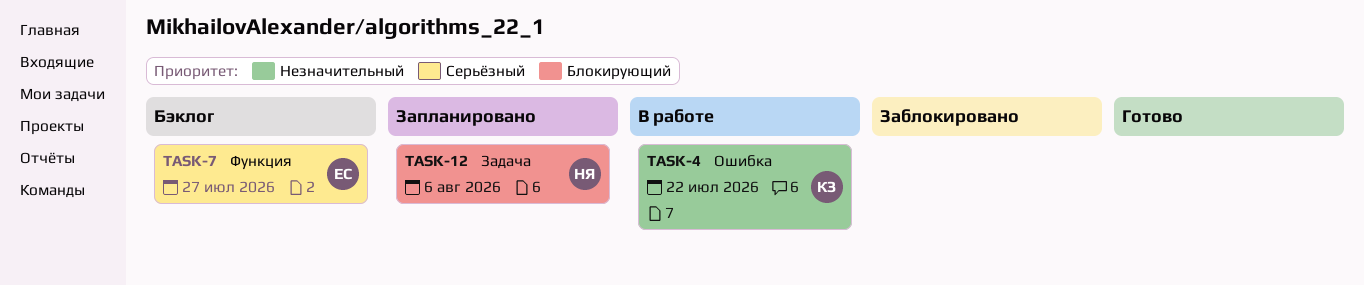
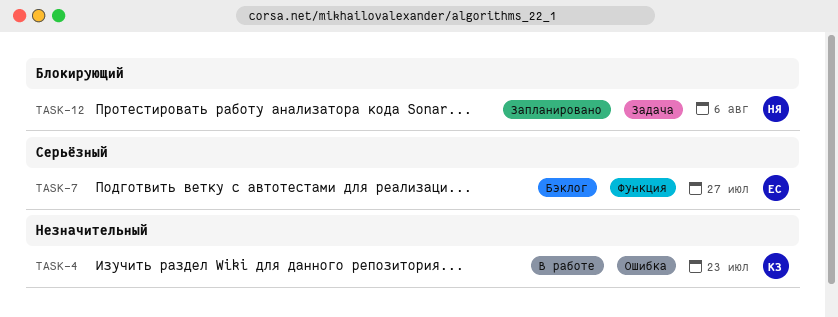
TASK-4, due: Jul 22 -> Jul 23

